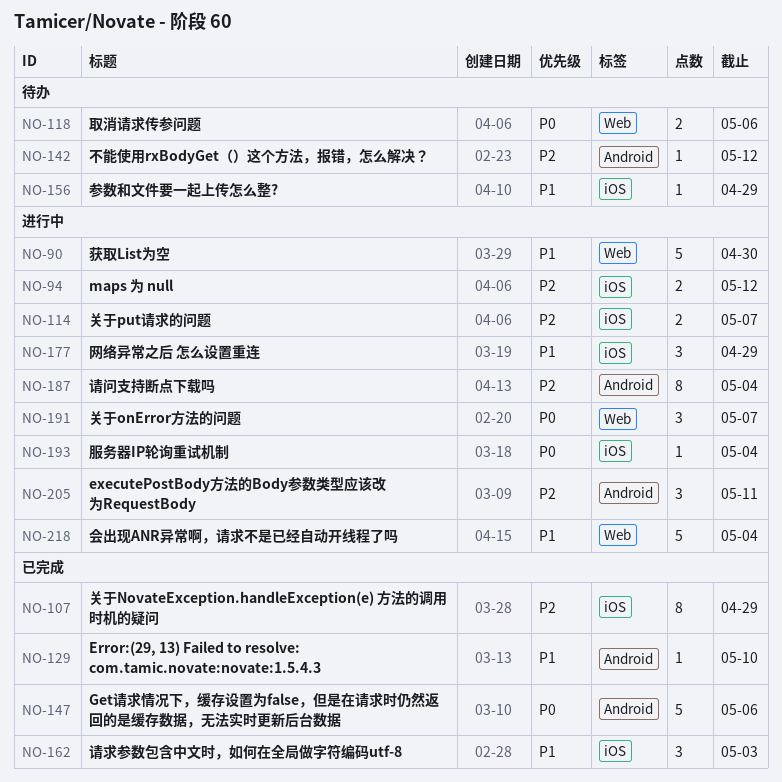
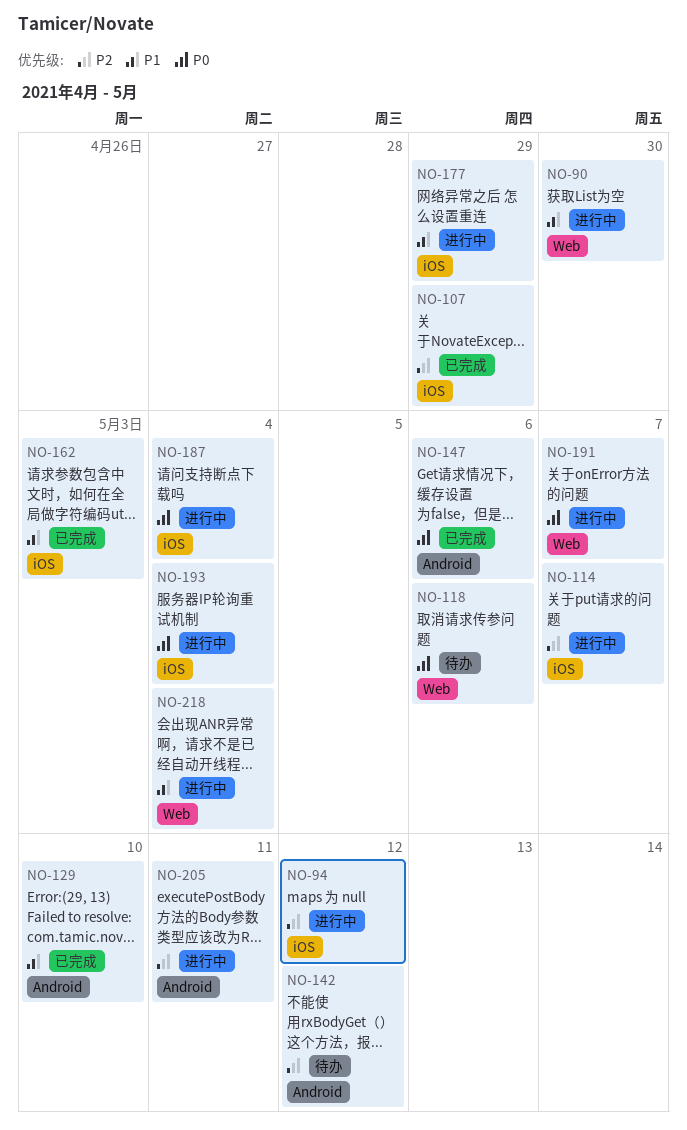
NO-156: present -> none
NO-187, priority: P2 -> P0
NO-187, label: Android -> iOS

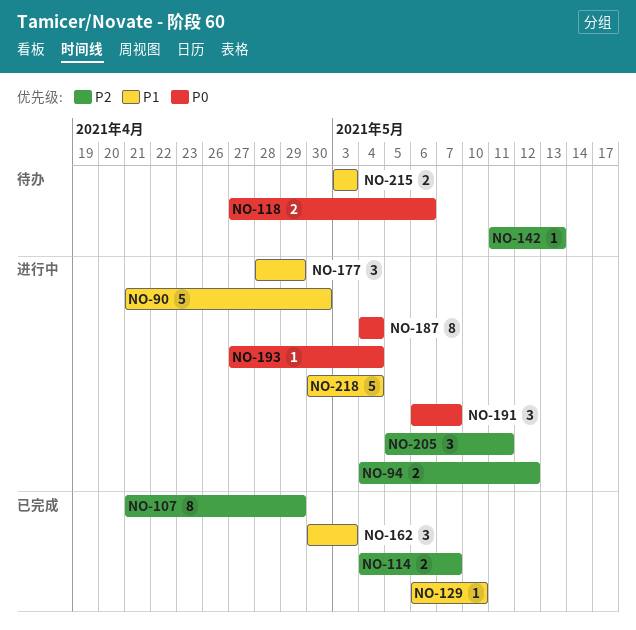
NO-114, status: 进行中 -> 已完成
NO-142, due: May 12 -> May 13
NO-147: present -> none
NO-215: none -> present

